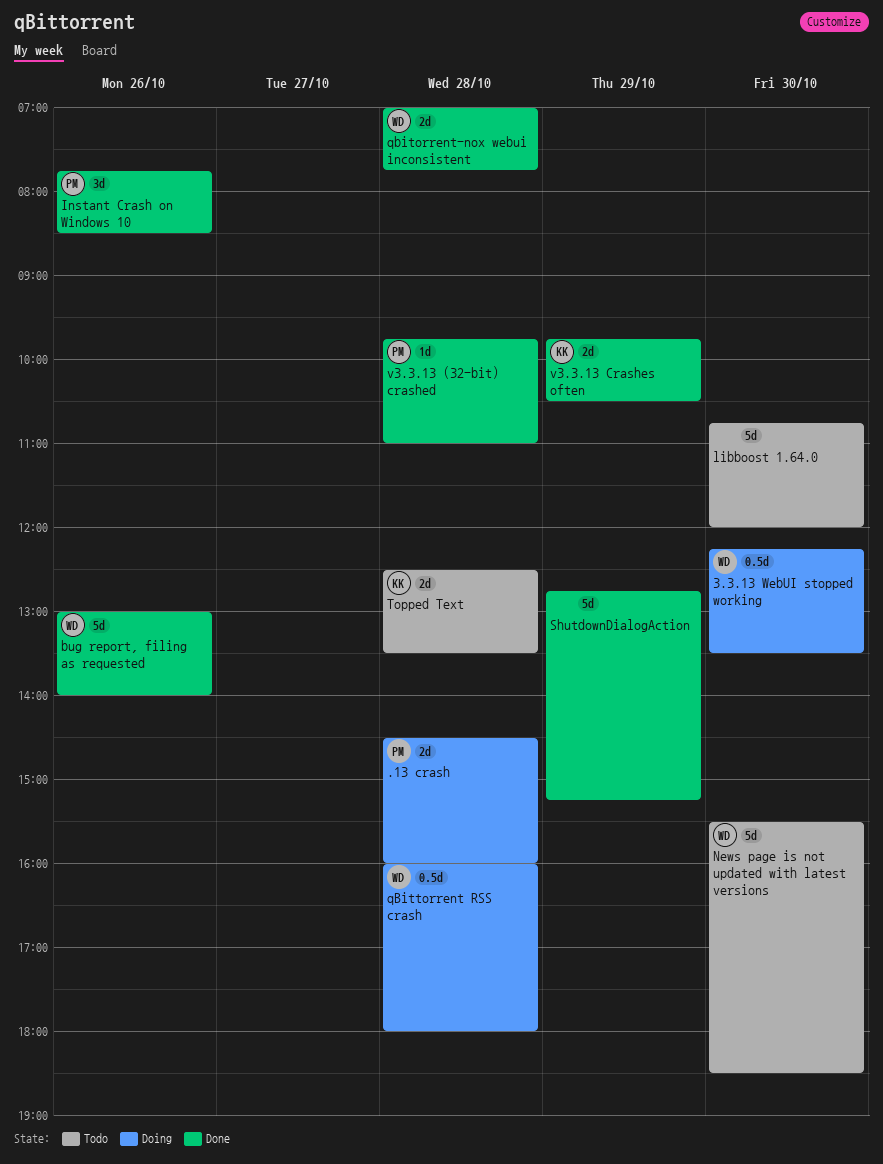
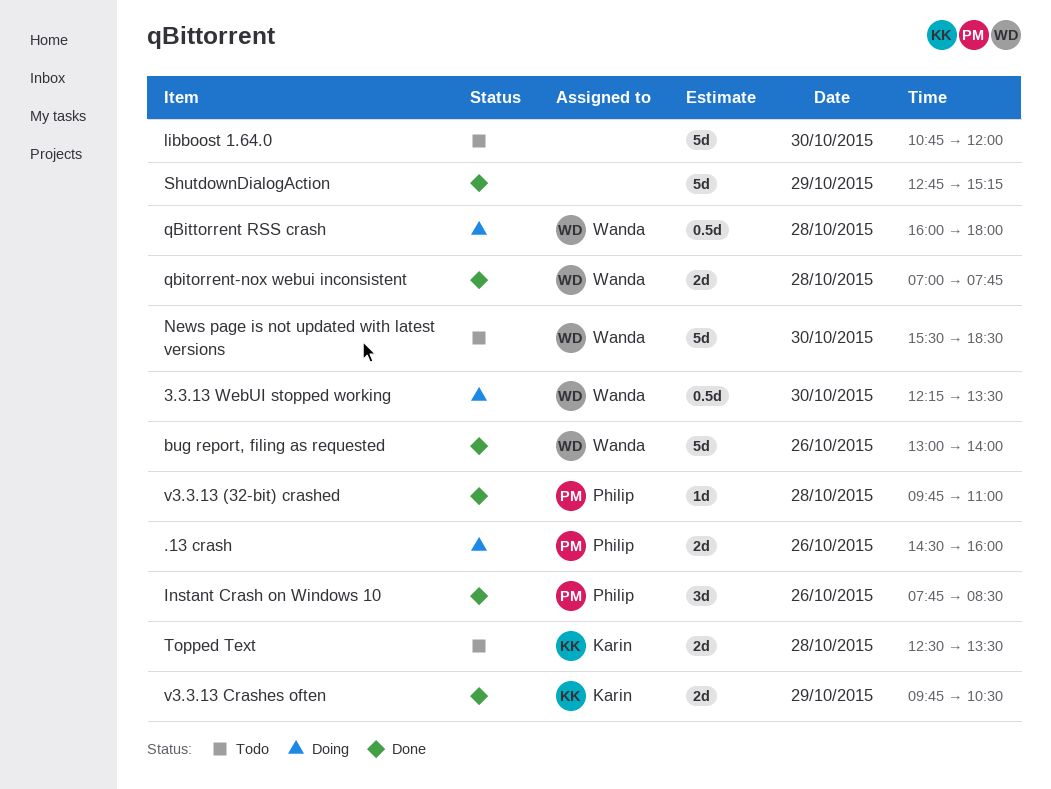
.13 crash, day: Oct 28 -> Oct 26

